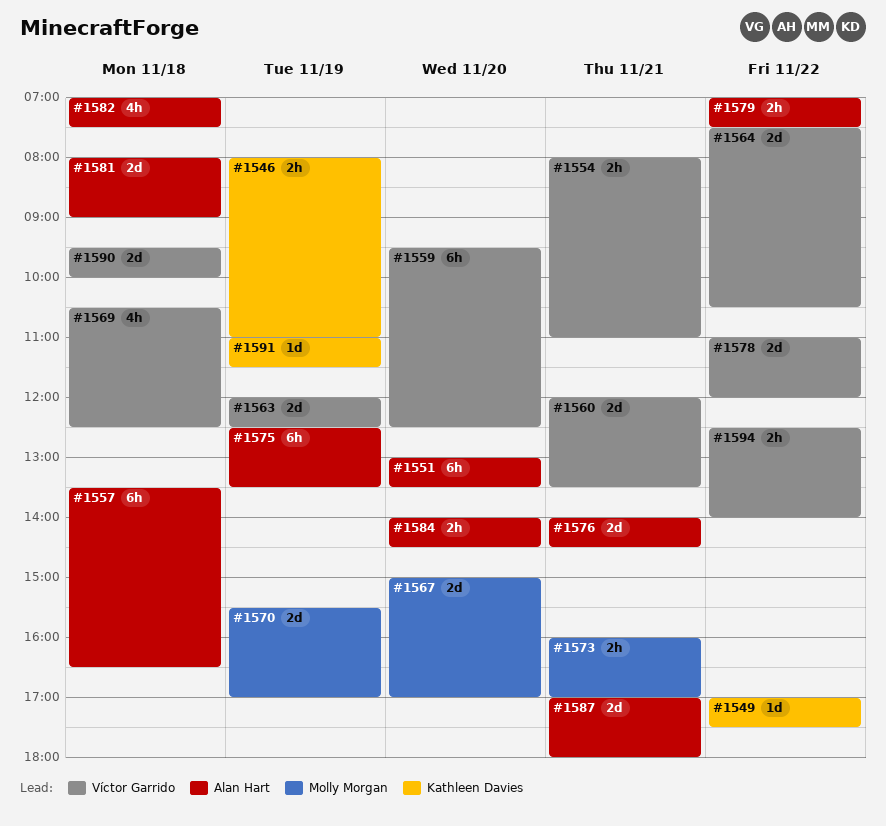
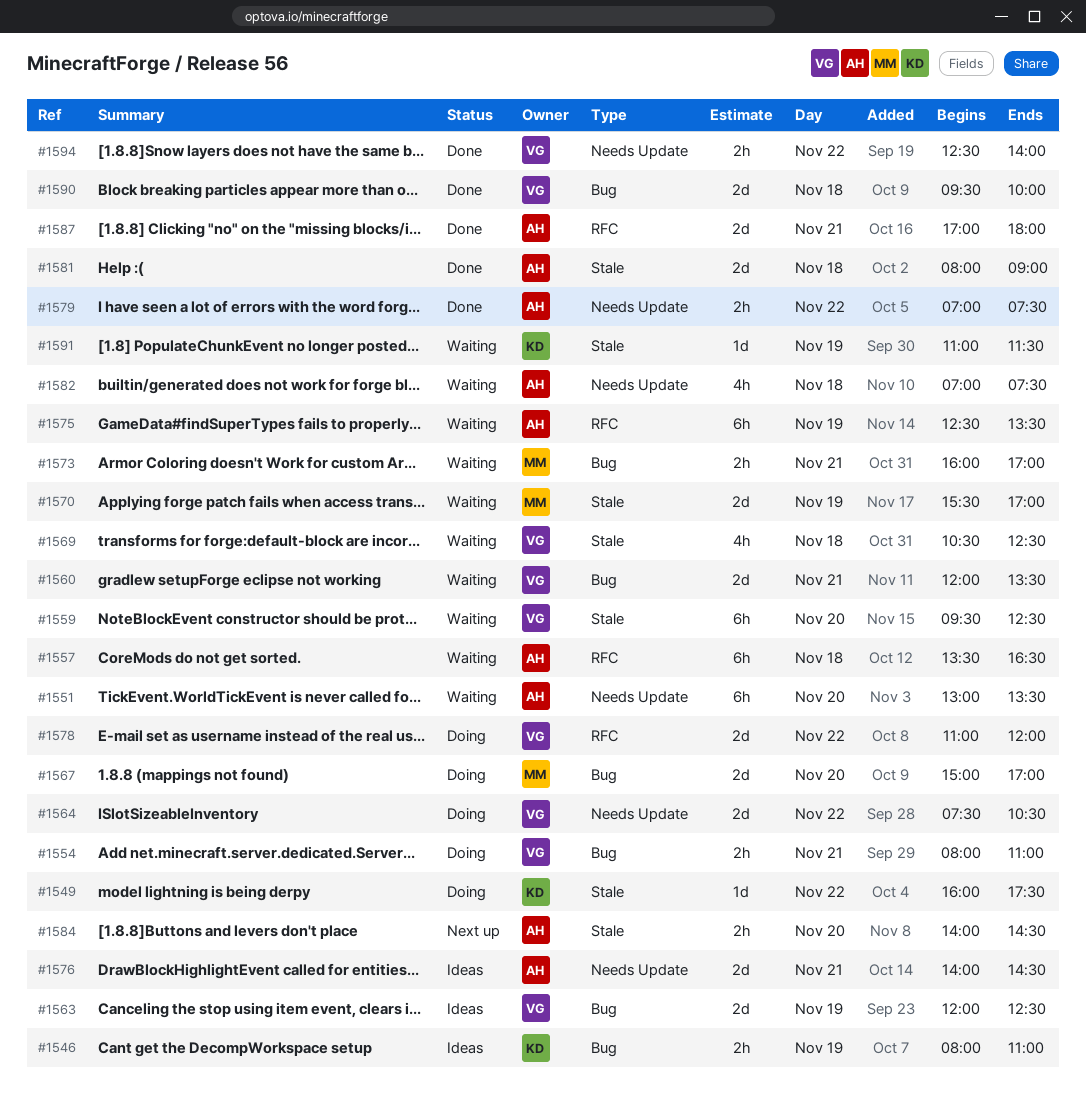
#1549, begins: 17:00 -> 16:00

